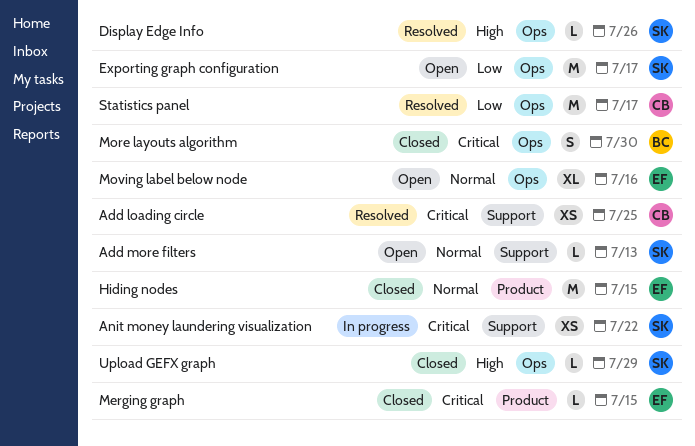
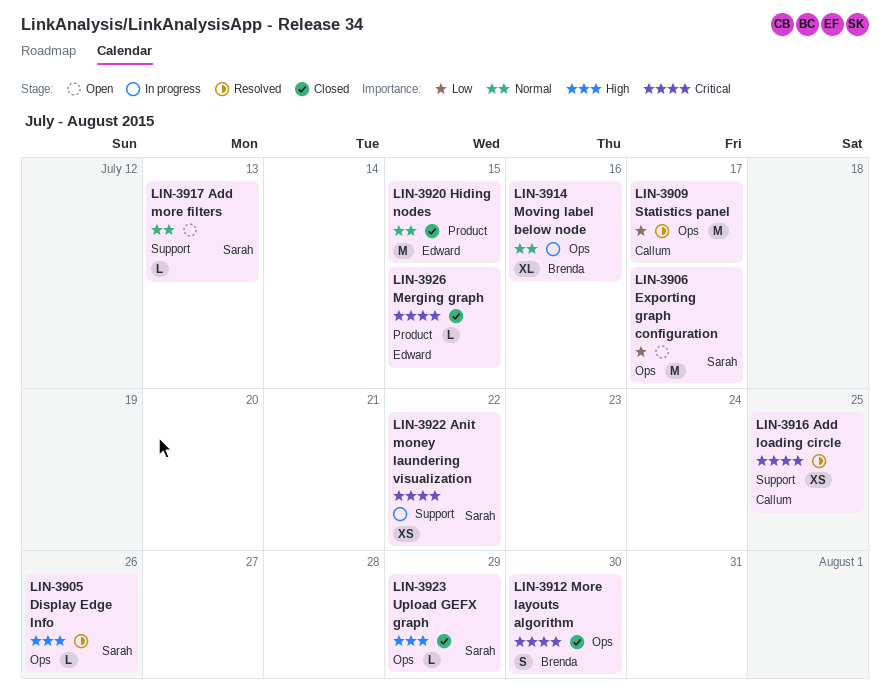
Moving label below node, status: Open -> In progress
Moving label below node, owner: Edward -> Brenda

